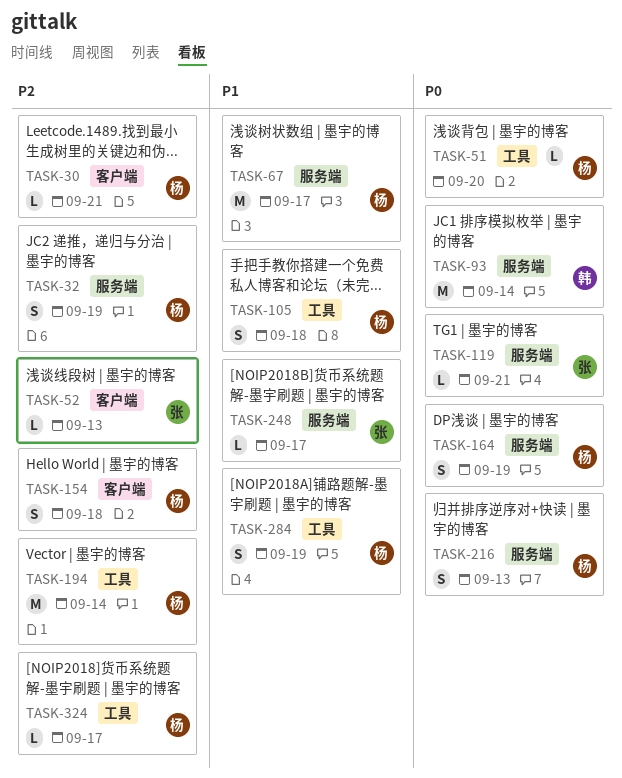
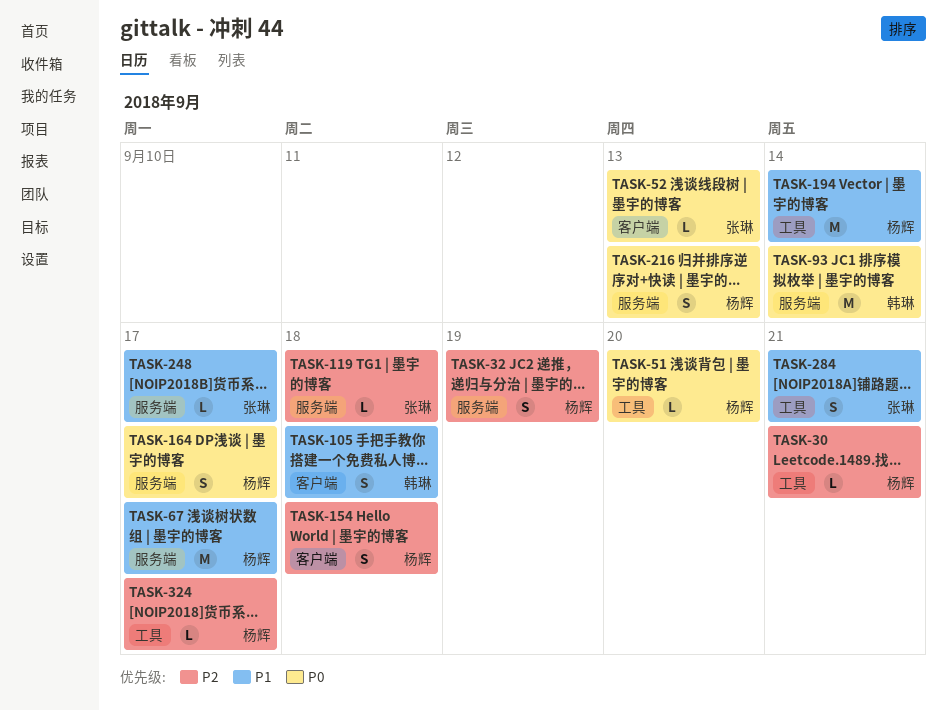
TASK-30, label: 客户端 -> 工具
TASK-52, priority: P2 -> P0
TASK-105, owner: 杨辉 -> 韩琳
TASK-105, label: 工具 -> 客户端
TASK-119, priority: P0 -> P2
TASK-119, due: Sep 21 -> Sep 18
TASK-164, due: Sep 19 -> Sep 17
TASK-194, priority: P2 -> P1
TASK-284, owner: 杨辉 -> 张琳
TASK-284, due: Sep 19 -> Sep 21

